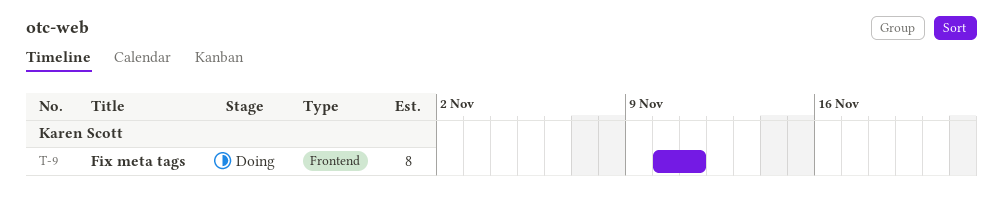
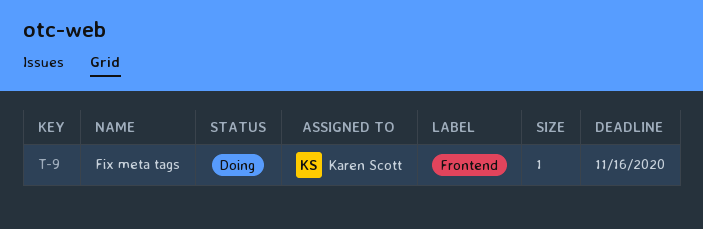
T-9, estimate: 8 -> 1
T-9, due: Nov 11 -> Nov 16

